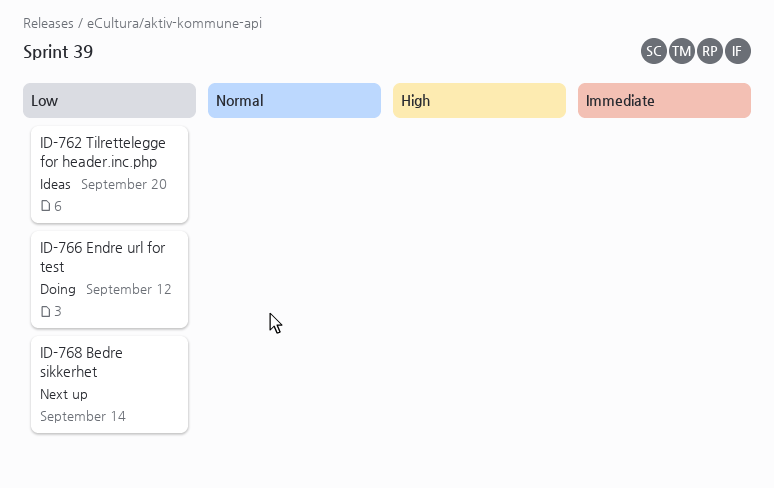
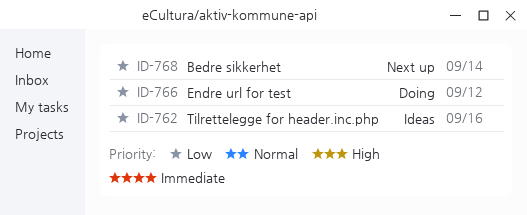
ID-762, due: Sep 20 -> Sep 16

